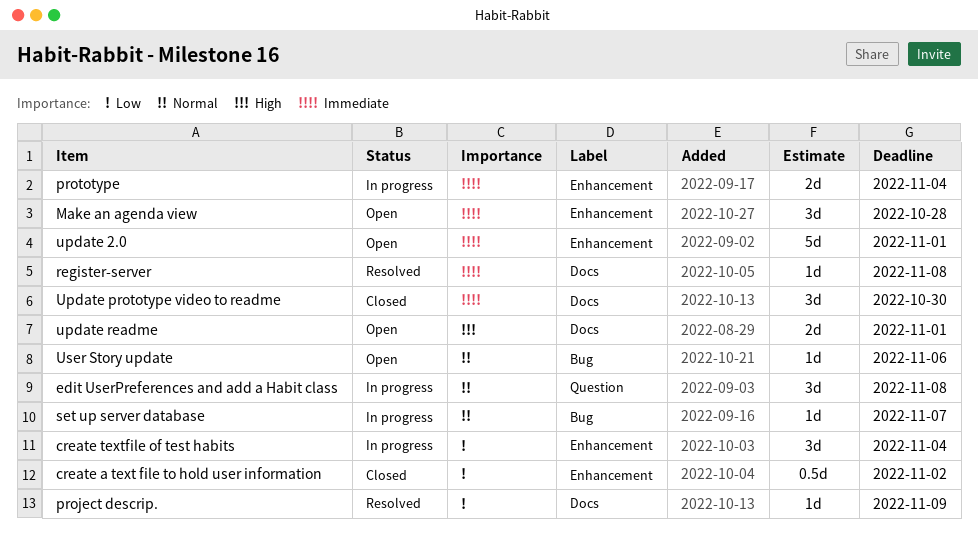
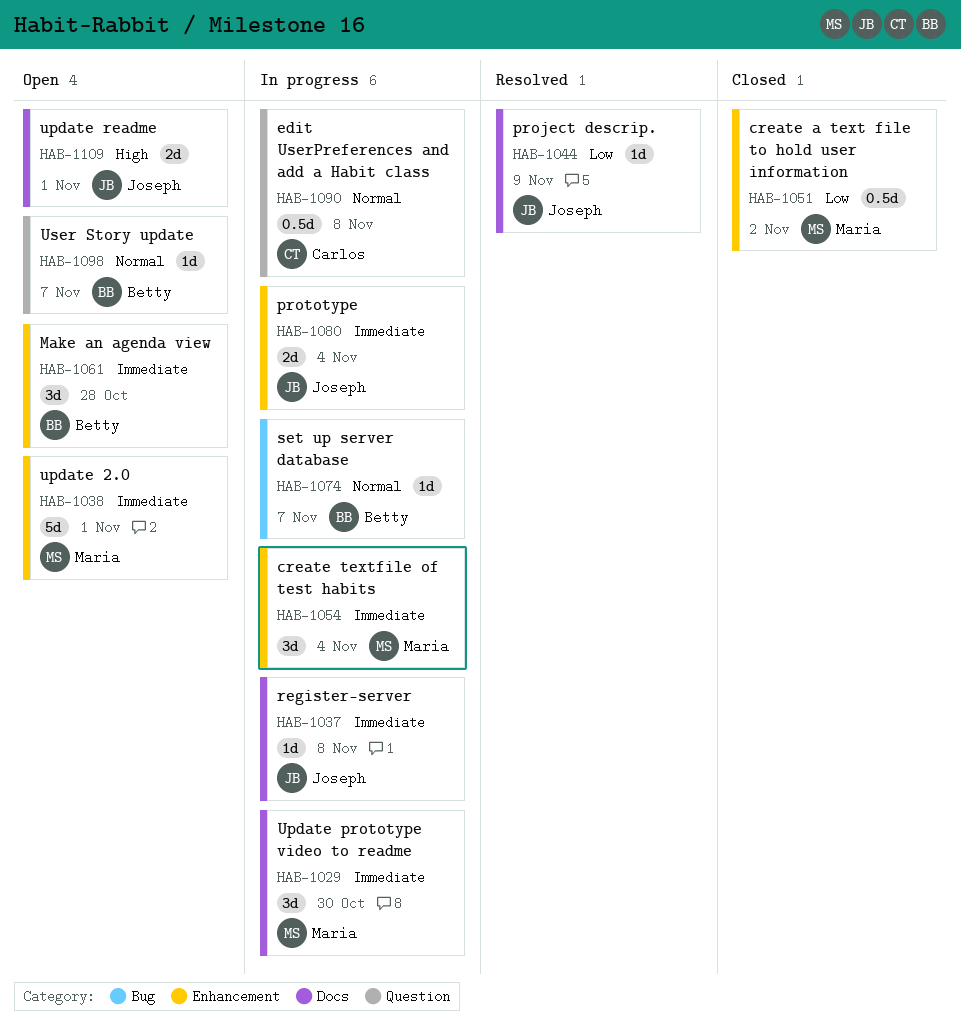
create textfile of test habits, priority: Low -> Immediate
edit UserPreferences and add a Habit class, estimate: 3d -> 0.5d
register-server, status: Resolved -> In progress
Update prototype video to readme, status: Closed -> In progress
User Story update, label: Bug -> Question
User Story update, due: Nov 6 -> Nov 7

